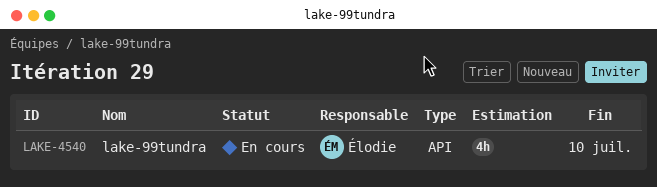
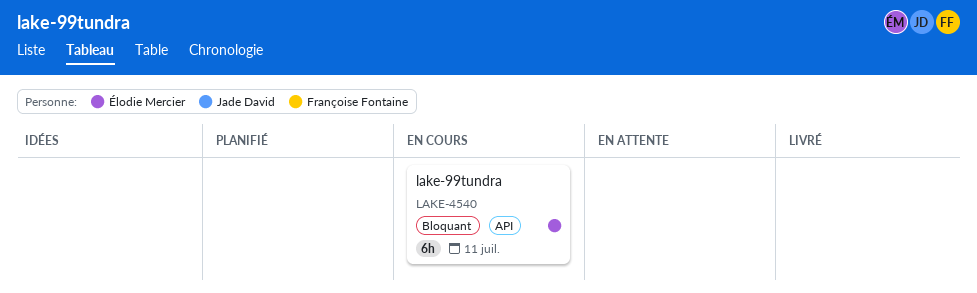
LAKE-4540, estimate: 4h -> 6h
LAKE-4540, due: Jul 10 -> Jul 11

